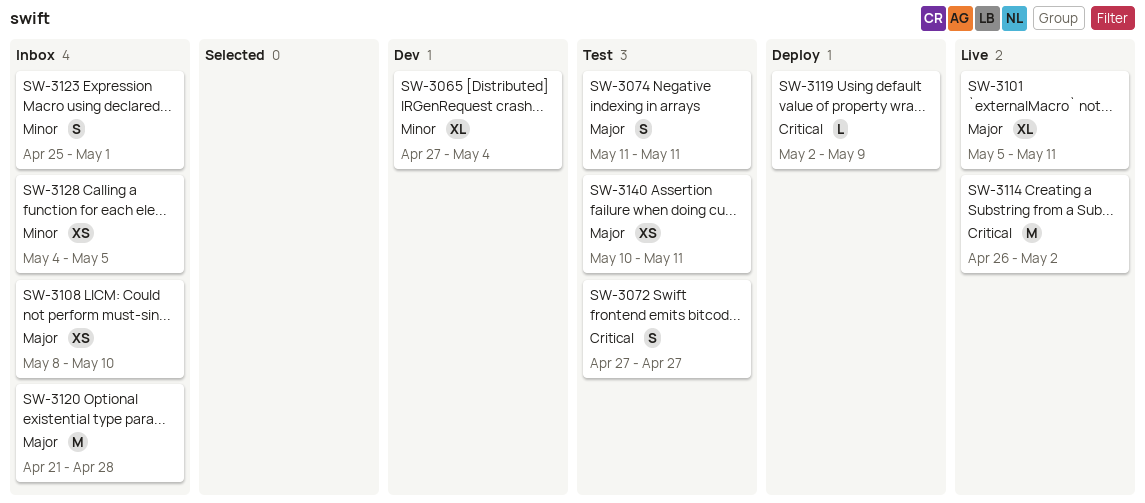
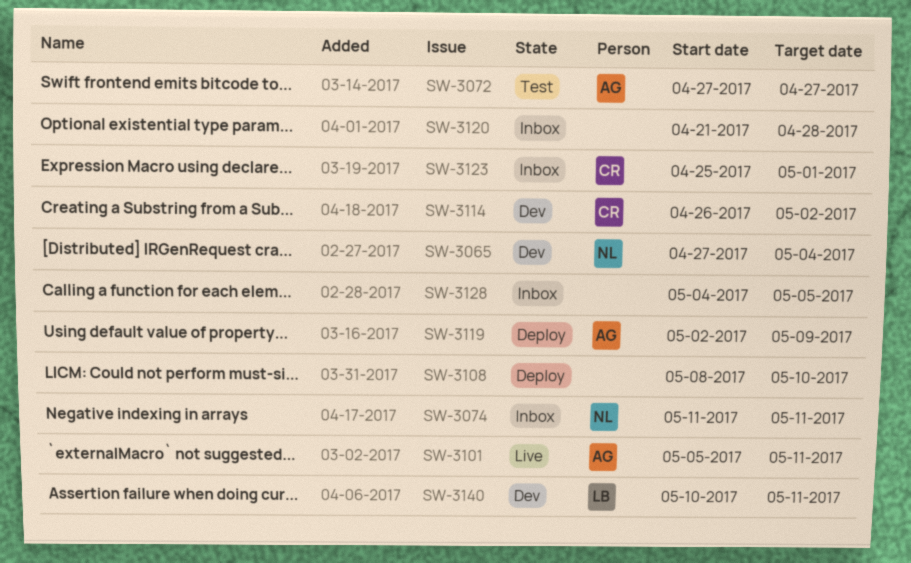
SW-3074, status: Test -> Inbox
SW-3108, status: Inbox -> Deploy
SW-3114, status: Live -> Dev
SW-3140, status: Test -> Dev

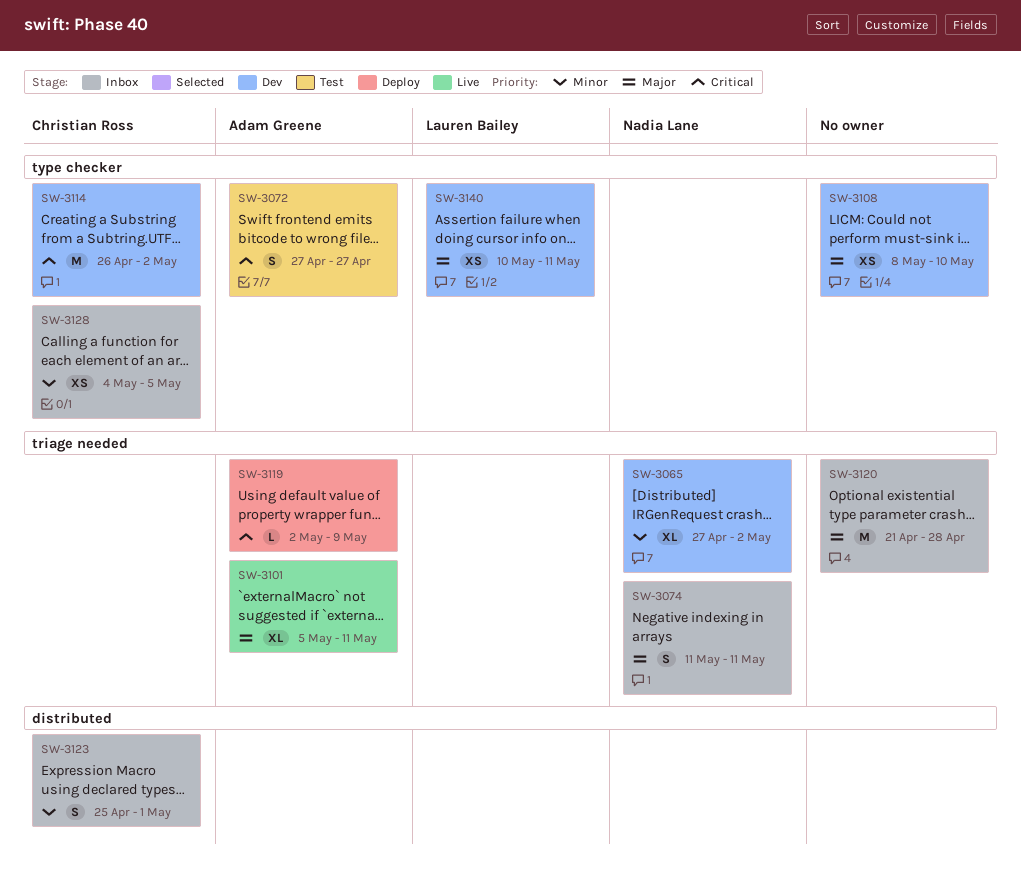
SW-3065, due: May 4 -> May 2
SW-3108, status: Deploy -> Dev
SW-3128, owner: none -> Christian Ross

